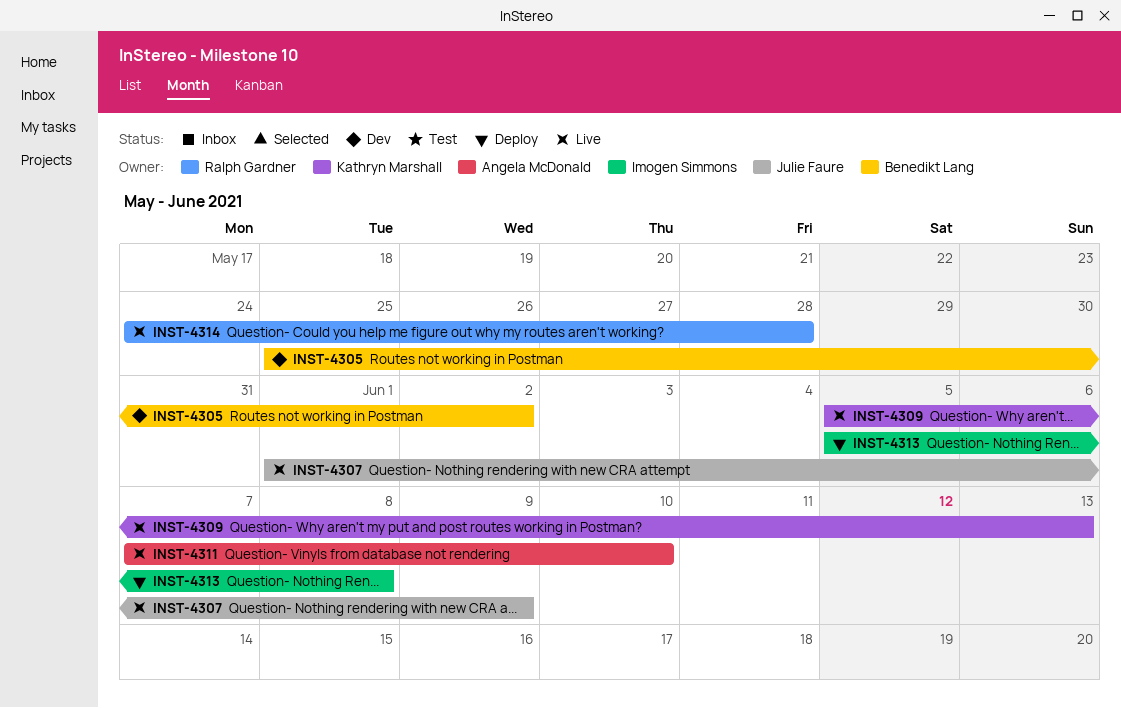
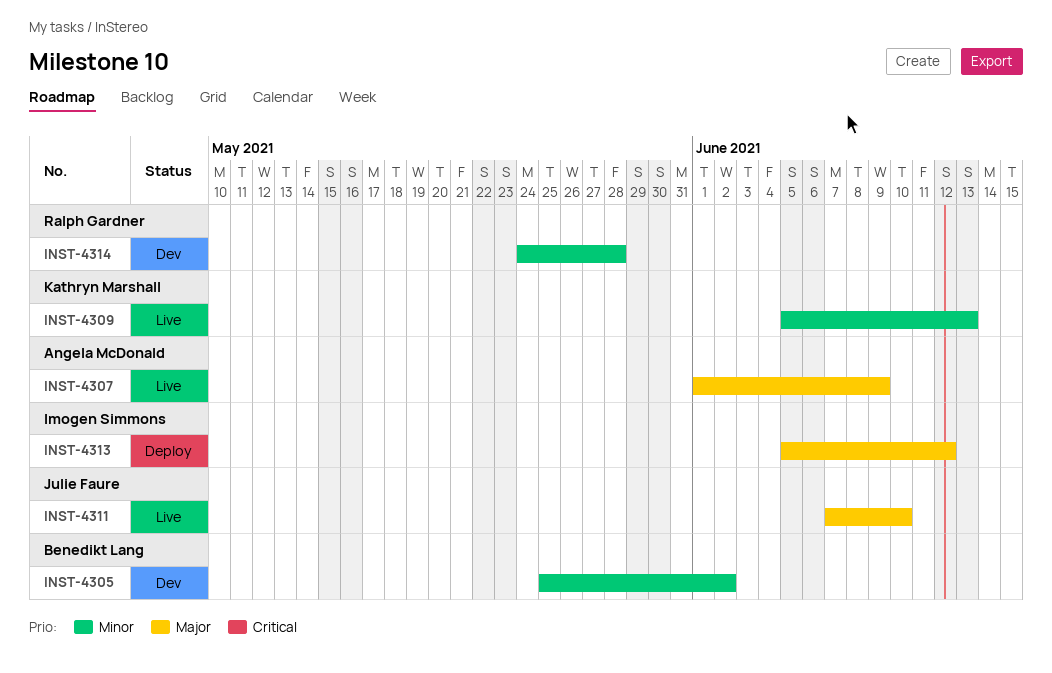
INST-4307, owner: Julie Faure -> Angela McDonald
INST-4311, owner: Angela McDonald -> Julie Faure
INST-4313, due: Jun 8 -> Jun 12
INST-4314, status: Live -> Dev

